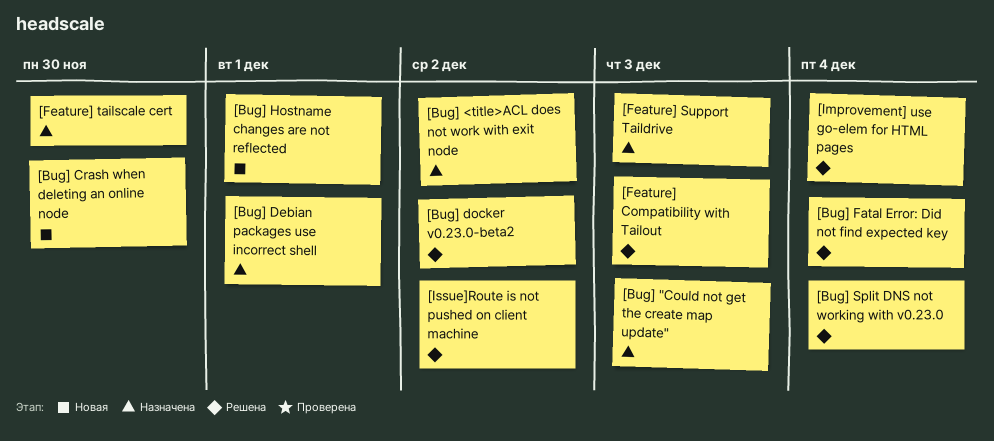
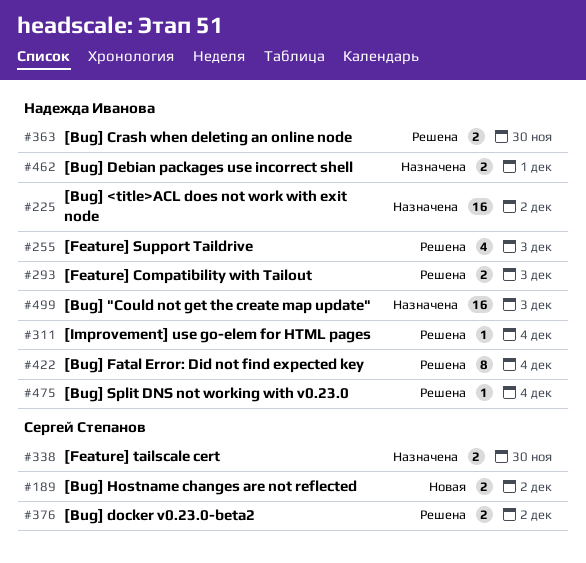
[Bug] Crash when deleting an online node, status: Новая -> Решена
[Bug] Hostname changes are not reflected, due: Dec 1 -> Dec 2
[Feature] Support Taildrive, status: Назначена -> Решена
[Issue]Route is not pushed on client machine: present -> none

